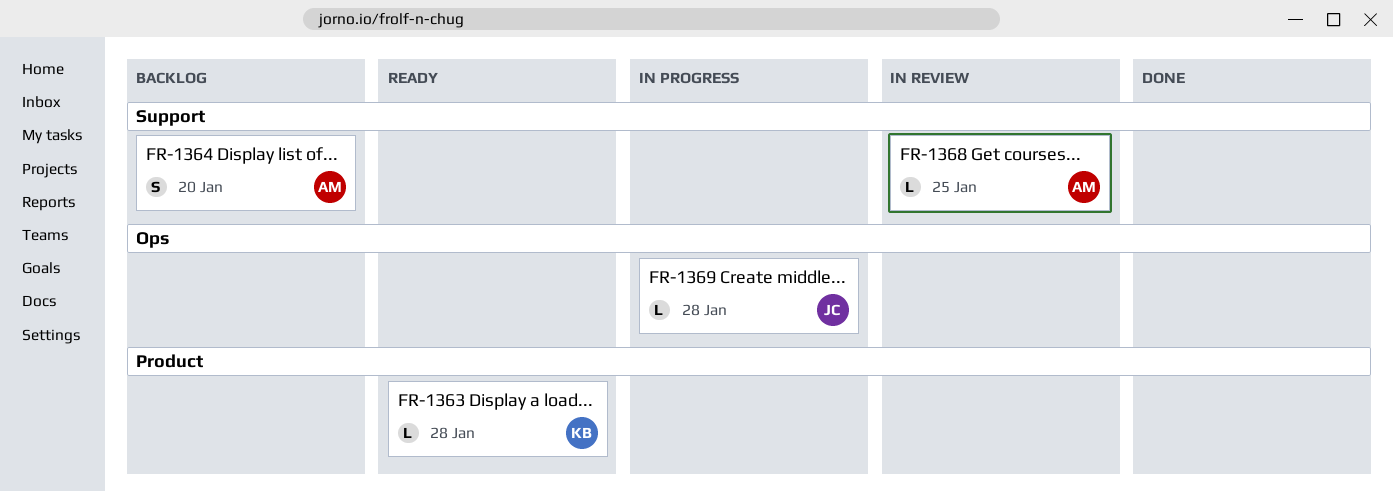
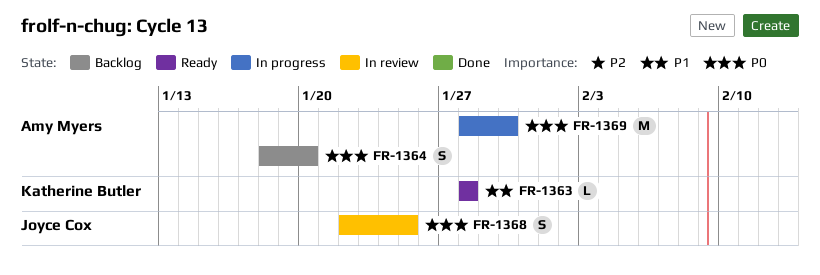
FR-1368, owner: Amy Myers -> Joyce Cox
FR-1368, estimate: L -> S
FR-1369, owner: Joyce Cox -> Amy Myers
FR-1369, estimate: L -> M
FR-1369, due: Jan 28 -> Jan 30

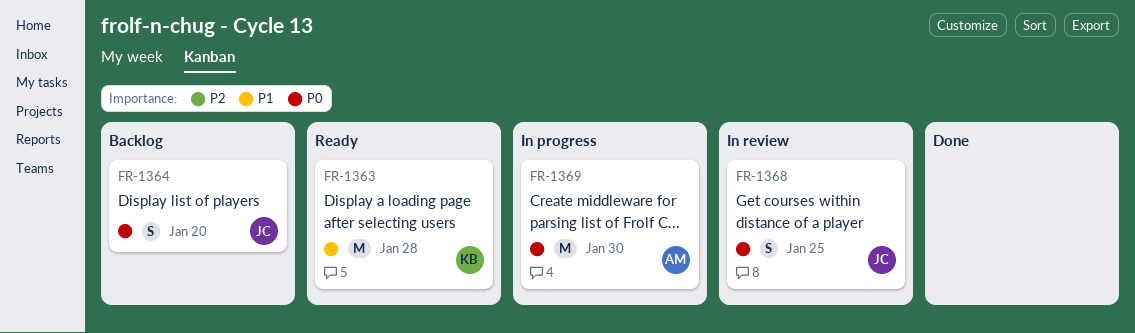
FR-1363, estimate: L -> M
FR-1364, owner: Amy Myers -> Joyce Cox

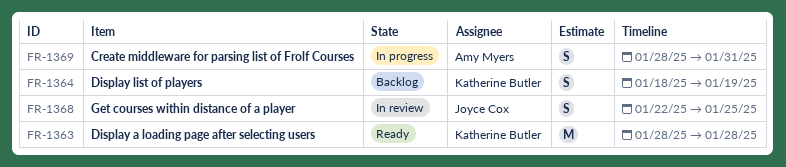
FR-1364, owner: Joyce Cox -> Katherine Butler
FR-1364, due: Jan 20 -> Jan 19
FR-1369, estimate: M -> S
FR-1369, due: Jan 30 -> Jan 31

